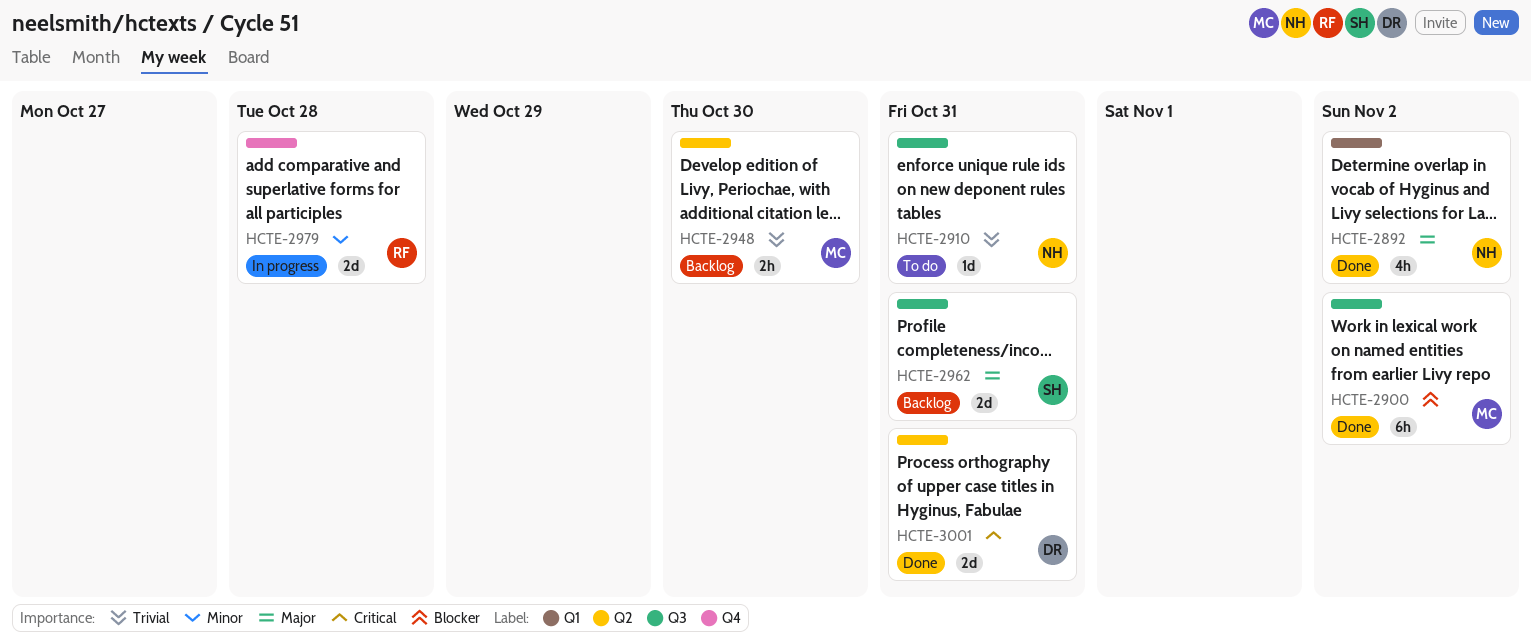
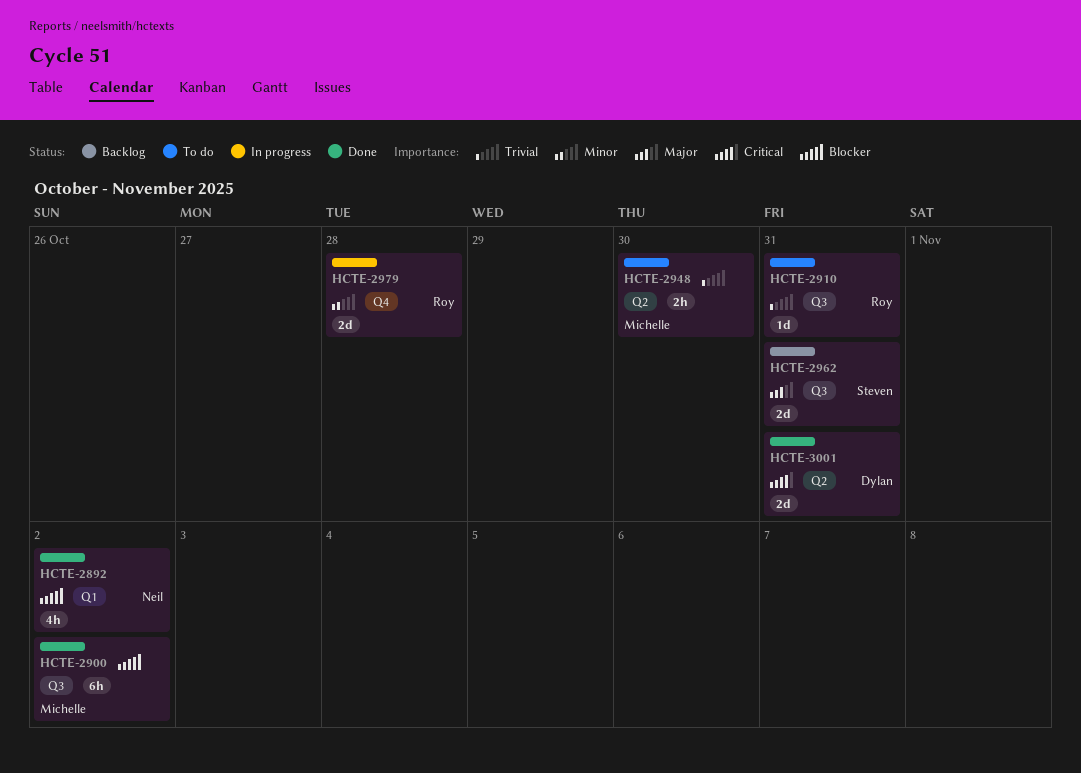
HCTE-2892, priority: Major -> Blocker
HCTE-2910, owner: Neil -> Roy
HCTE-2948, status: Backlog -> To do

